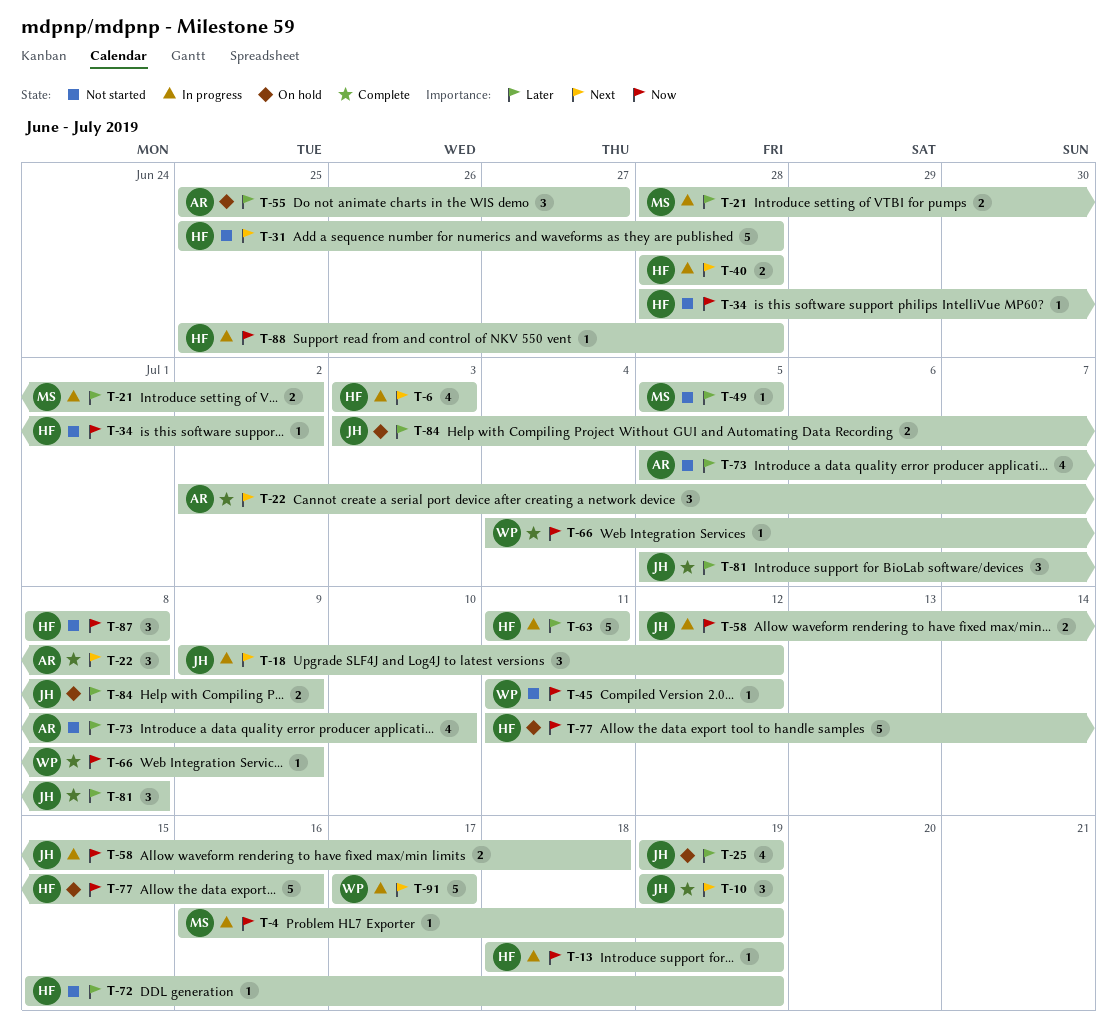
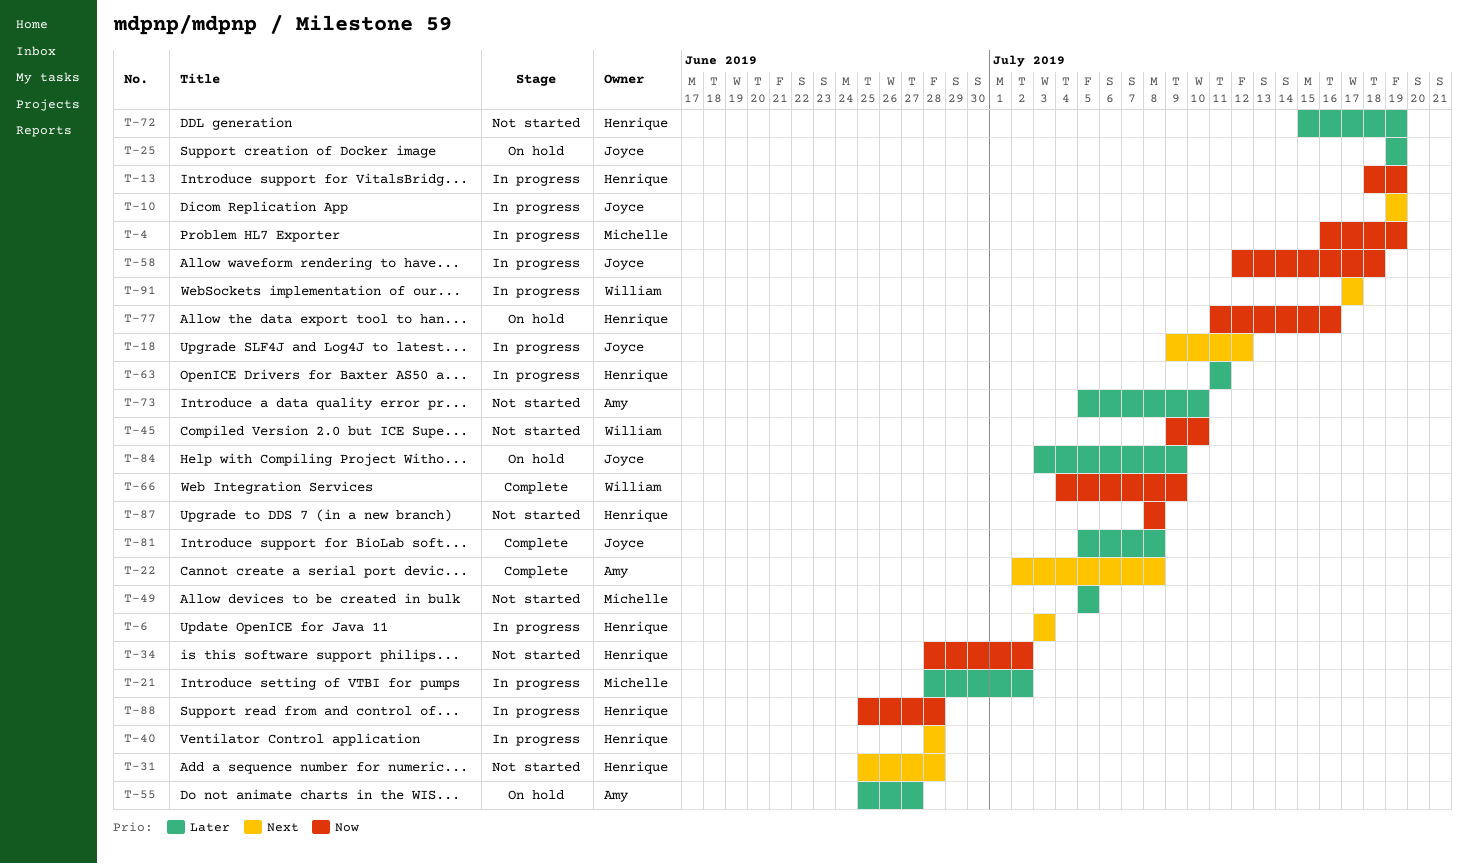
T-10, status: Complete -> In progress
T-45, start: Jul 11 -> Jul 9
T-45, due: Jul 12 -> Jul 10

